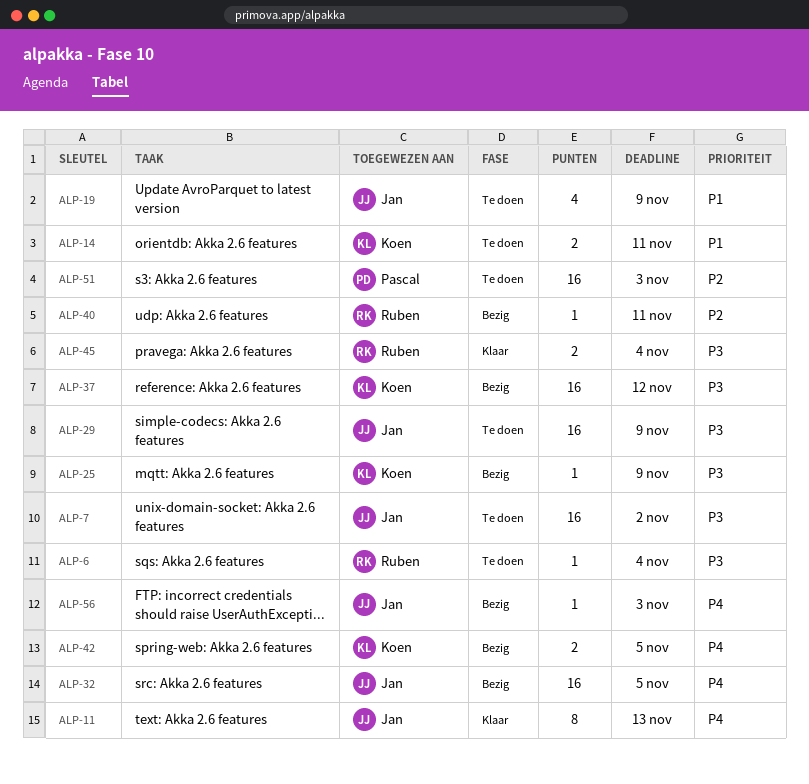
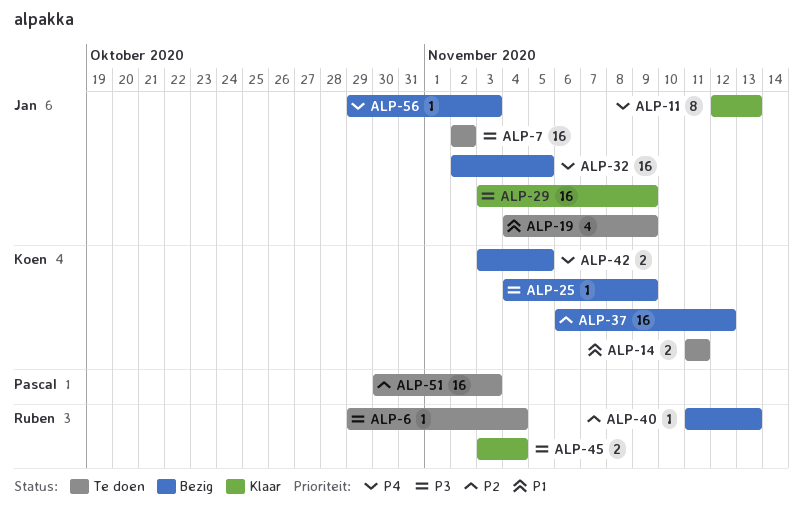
ALP-29, status: Te doen -> Klaar
ALP-37, priority: P3 -> P2
ALP-40, due: Nov 11 -> Nov 13

